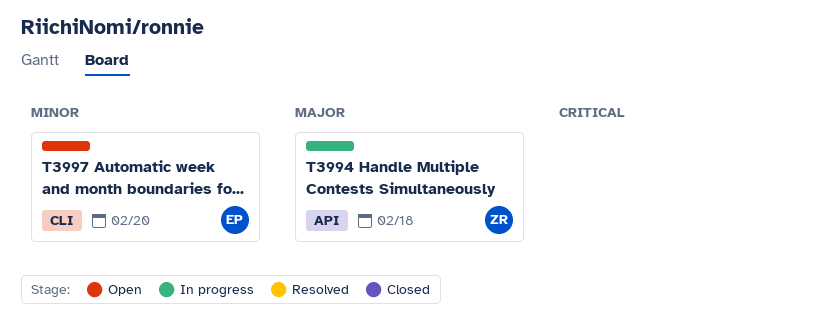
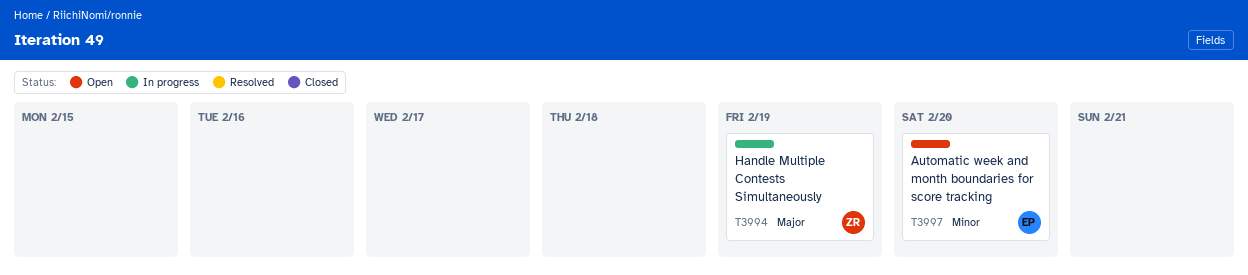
T3994, due: Feb 18 -> Feb 19

